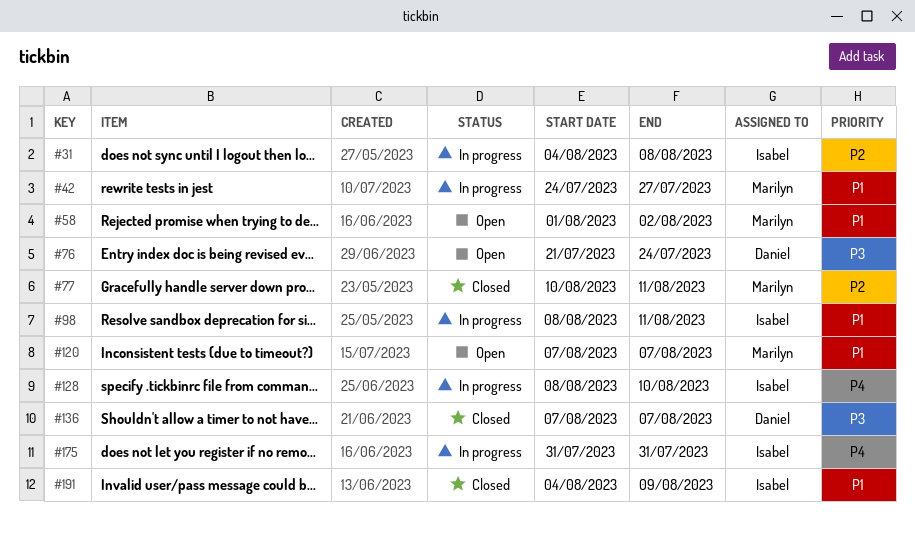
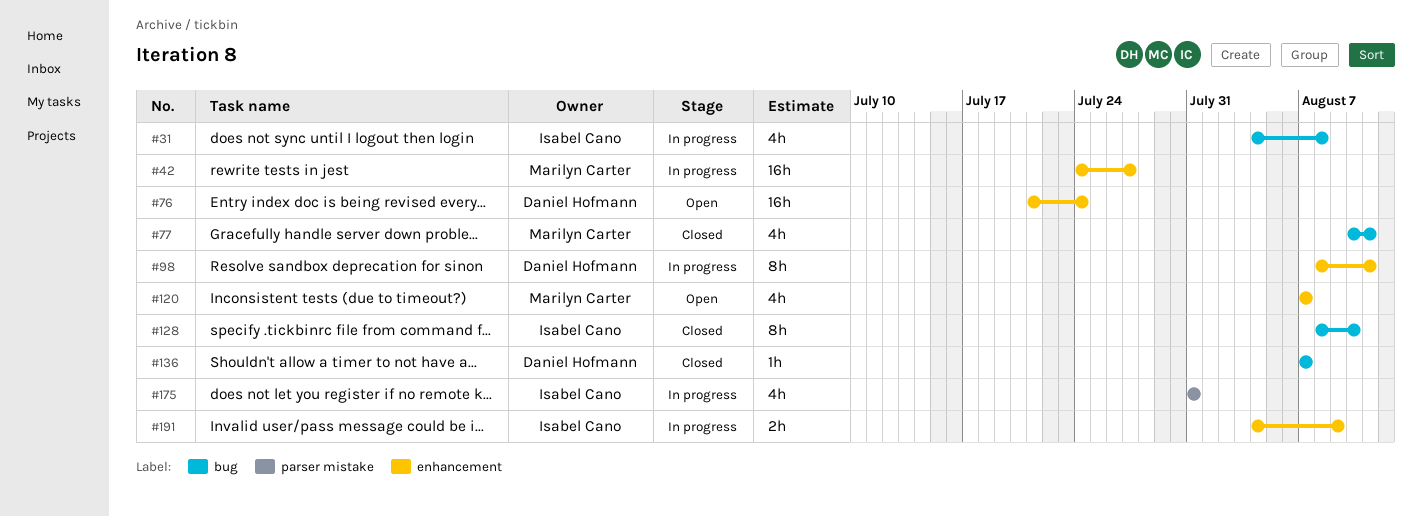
#58: present -> none
#98, owner: Isabel Cano -> Daniel Hofmann
#128, status: In progress -> Closed
#191, status: Closed -> In progress

